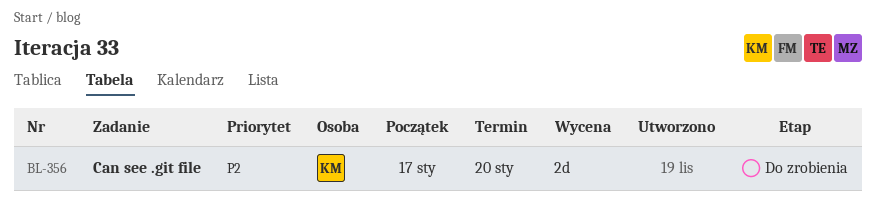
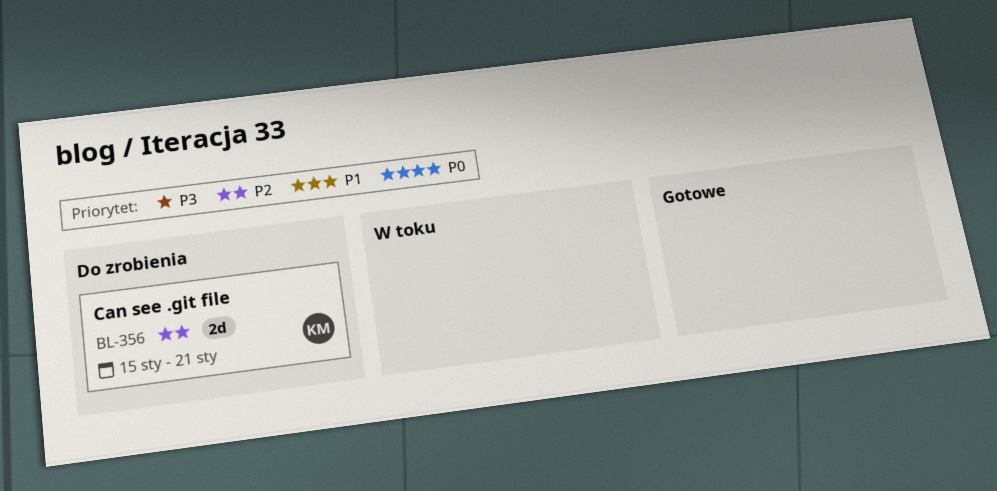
BL-356, start: Jan 17 -> Jan 15
BL-356, due: Jan 20 -> Jan 21

